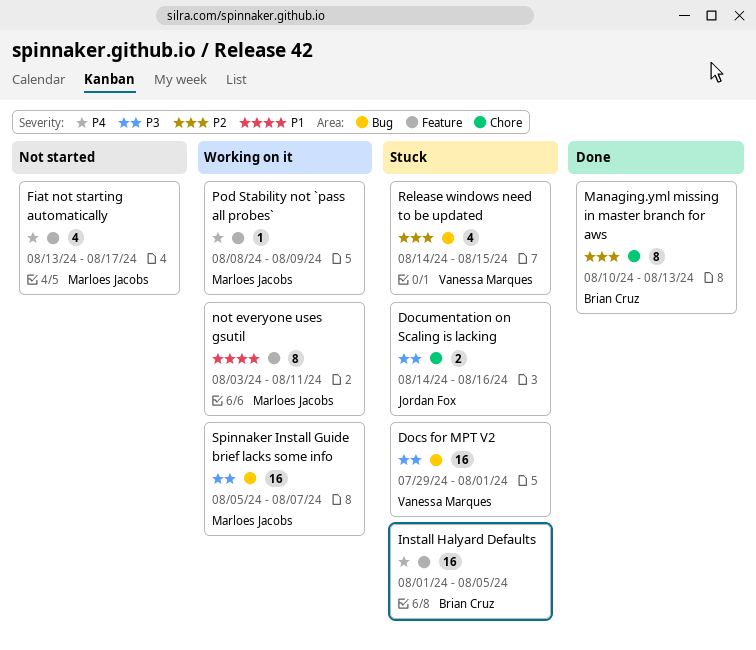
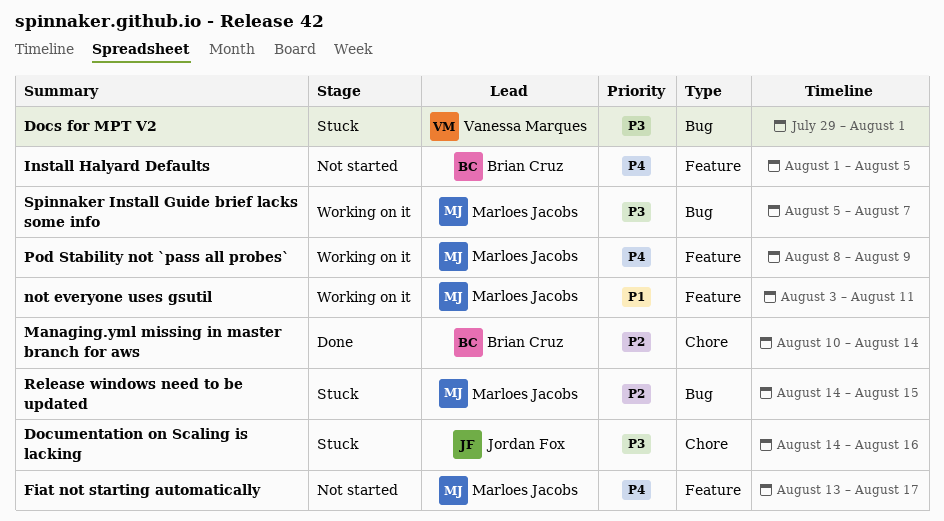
Install Halyard Defaults, status: Stuck -> Not started
Managing.yml missing in master branch for aws, due: Aug 13 -> Aug 14
Release windows need to be updated, owner: Vanessa Marques -> Marloes Jacobs

